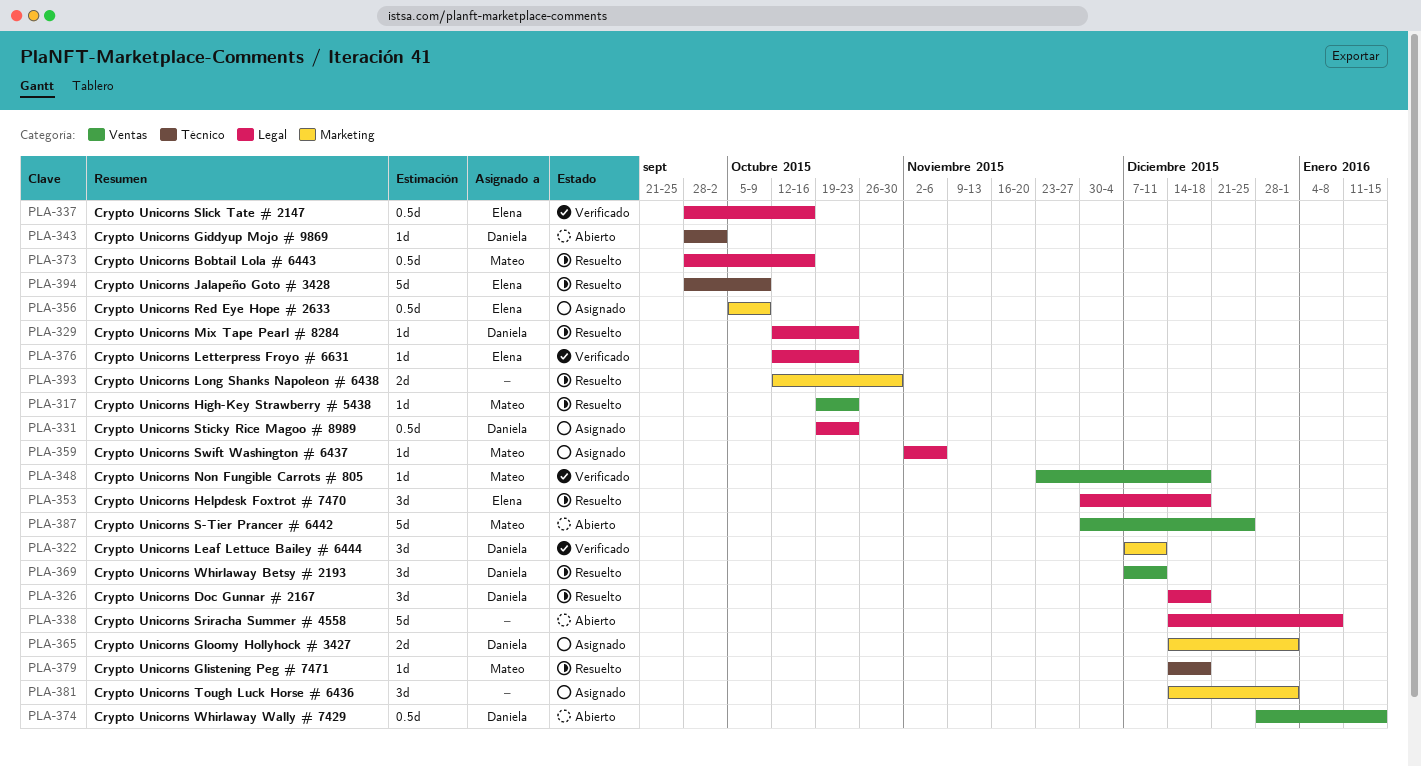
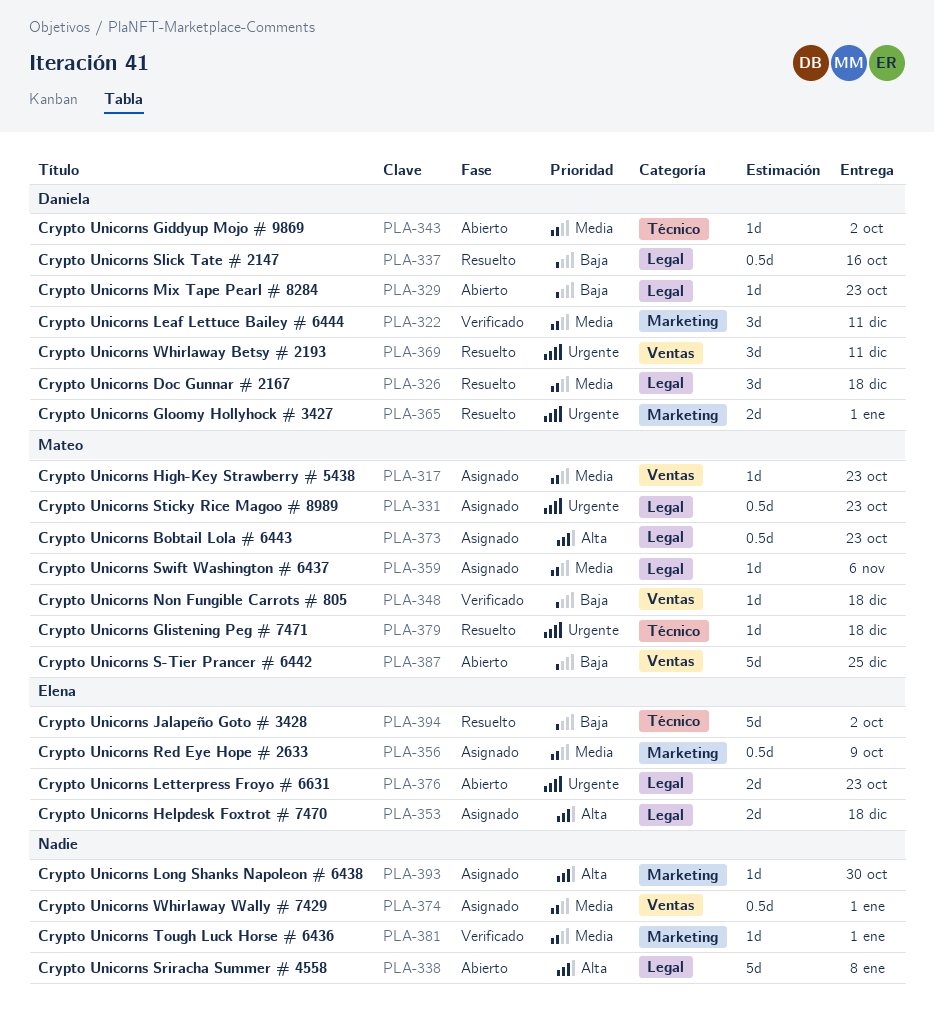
PLA-317, status: Resuelto -> Asignado
PLA-329, status: Resuelto -> Abierto
PLA-331, owner: Daniela -> Mateo
PLA-337, status: Verificado -> Resuelto
PLA-337, owner: Elena -> Daniela
PLA-353, status: Resuelto -> Asignado
PLA-353, estimate: 3d -> 2d
PLA-365, status: Asignado -> Resuelto
PLA-373, status: Resuelto -> Asignado
PLA-373, due: Oct 16 -> Oct 23
PLA-374, status: Abierto -> Asignado
PLA-374, owner: Daniela -> none
PLA-374, due: Jan 15 -> Jan 1
PLA-376, status: Verificado -> Abierto
PLA-376, estimate: 1d -> 2d
PLA-381, status: Asignado -> Verificado
PLA-381, estimate: 3d -> 1d
PLA-393, status: Resuelto -> Asignado
PLA-393, estimate: 2d -> 1d
PLA-394, due: Oct 9 -> Oct 2

